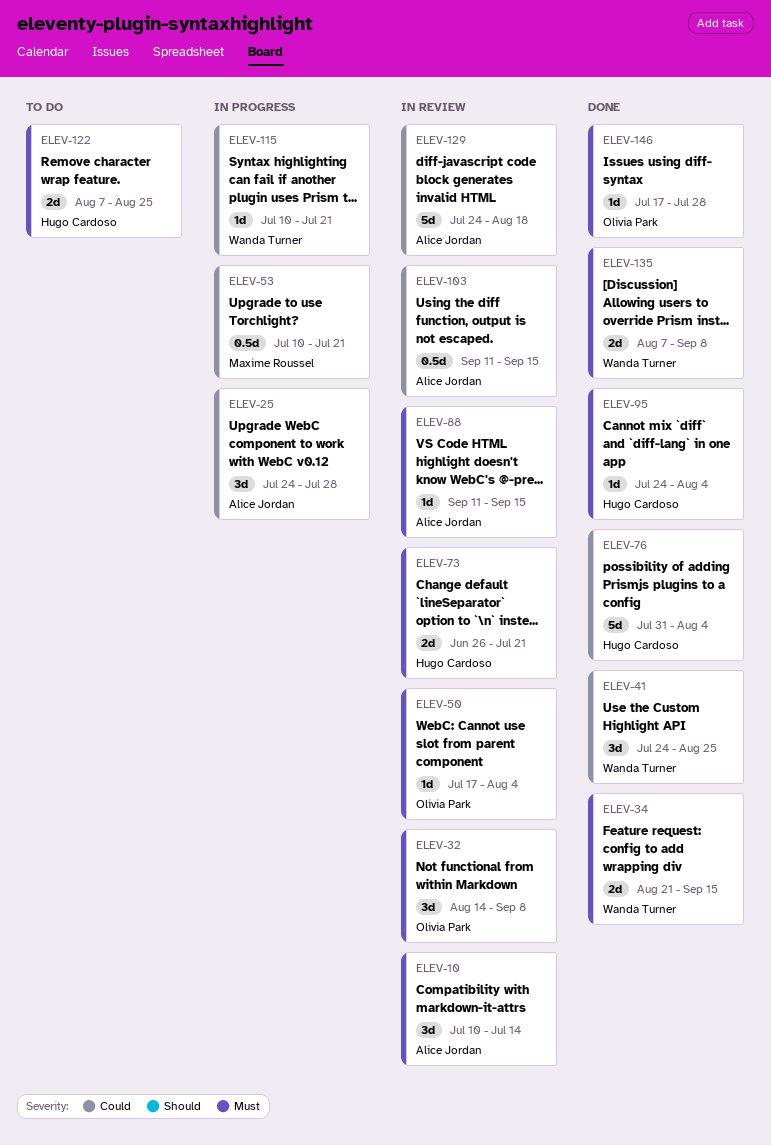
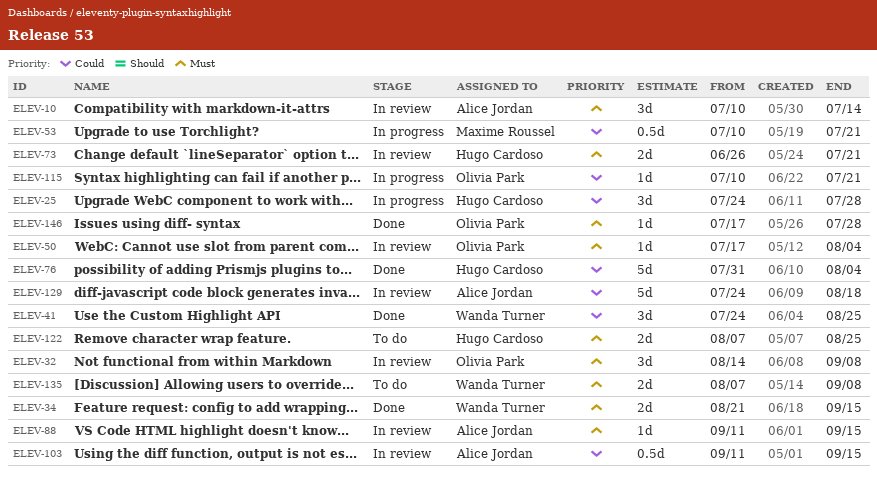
ELEV-25, owner: Alice Jordan -> Hugo Cardoso
ELEV-95: present -> none
ELEV-115, owner: Wanda Turner -> Olivia Park
ELEV-135, status: Done -> To do

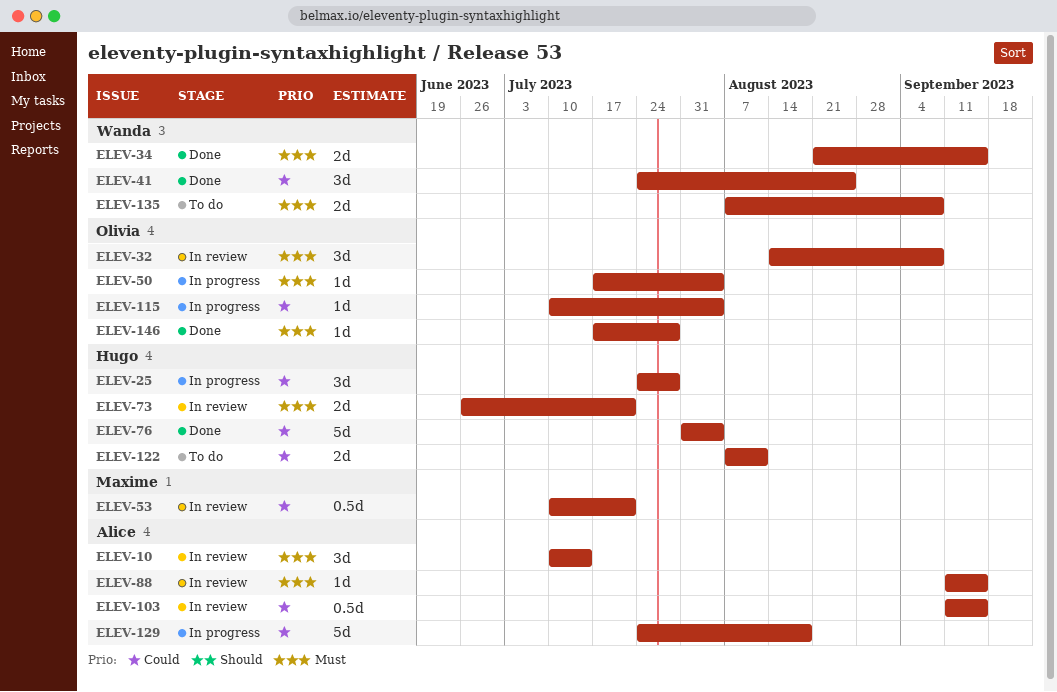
ELEV-50, status: In review -> In progress
ELEV-53, status: In progress -> In review
ELEV-115, due: Jul 21 -> Aug 4
ELEV-122, priority: Must -> Could
ELEV-122, due: Aug 25 -> Aug 11
ELEV-129, status: In review -> In progress

